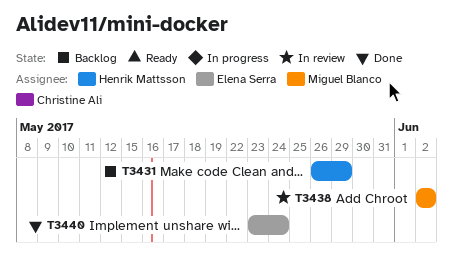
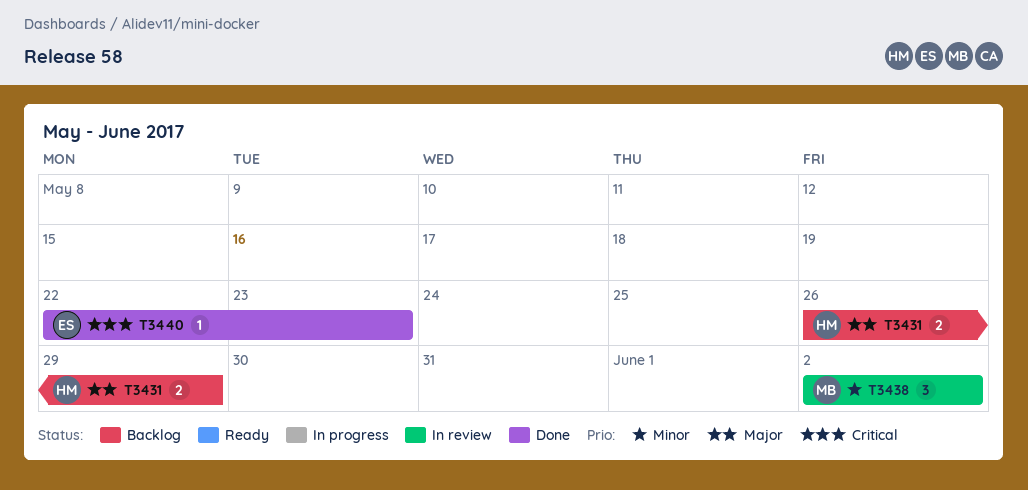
T3440, start: May 23 -> May 22
T3440, due: May 24 -> May 23

